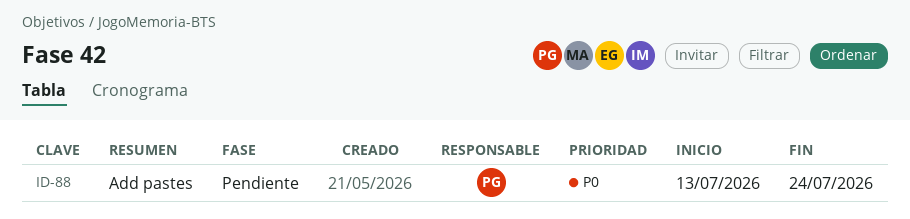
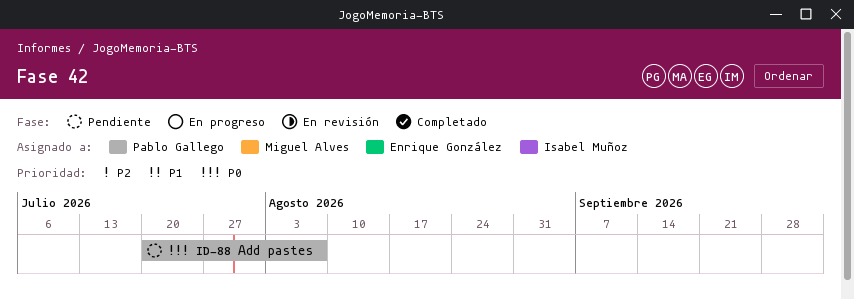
ID-88, start: Jul 13 -> Jul 20
ID-88, due: Jul 24 -> Aug 7

